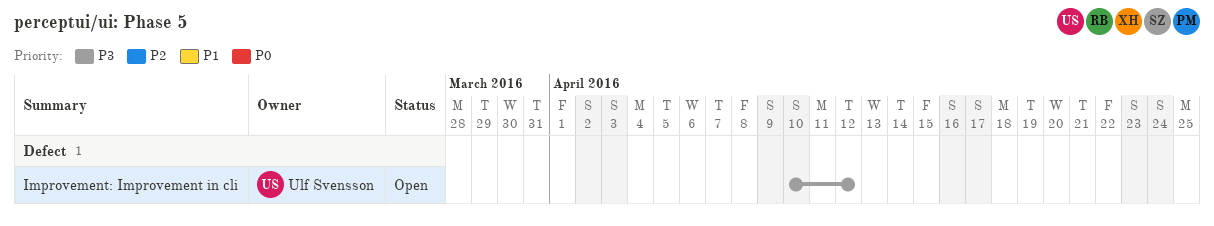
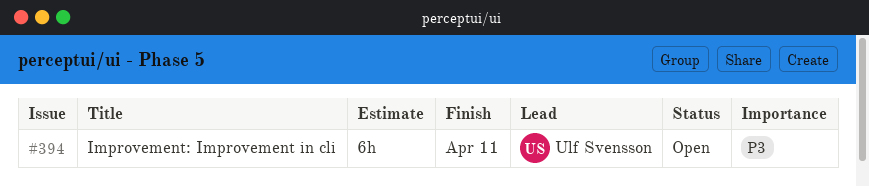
Improvement: Improvement in cli, due: Apr 12 -> Apr 11

